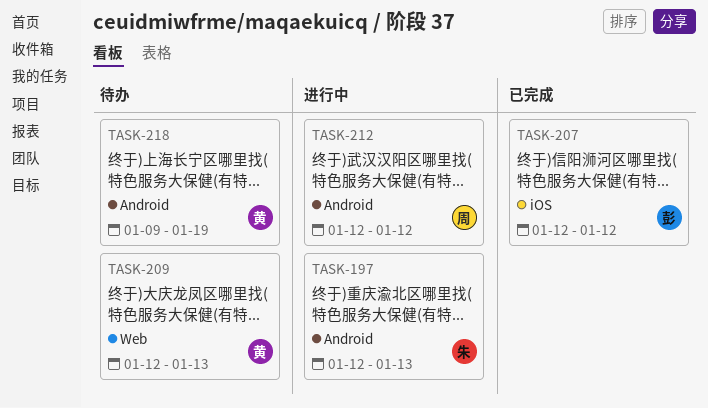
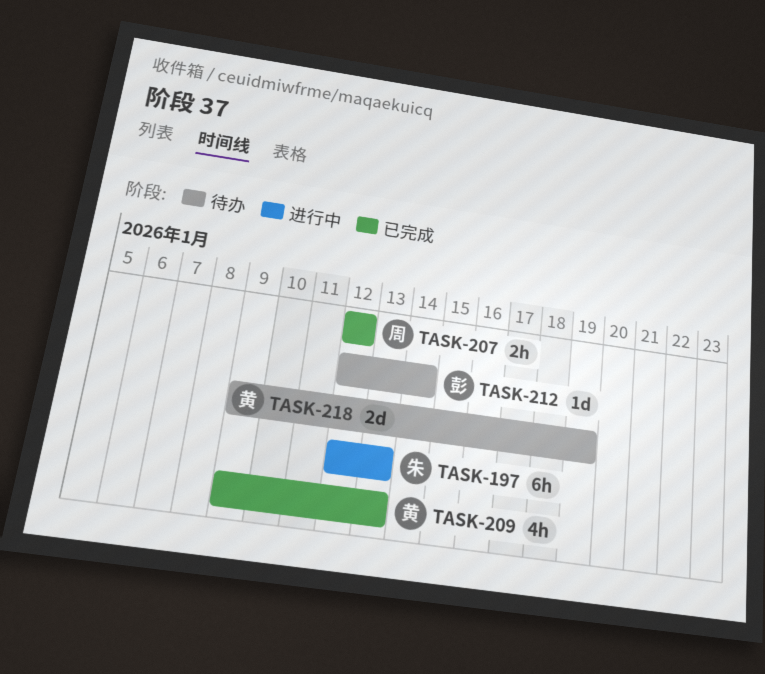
TASK-207, owner: 彭 -> 周
TASK-209, status: 待办 -> 已完成
TASK-209, start: Jan 12 -> Jan 9
TASK-212, status: 进行中 -> 待办
TASK-212, owner: 周 -> 彭
TASK-212, due: Jan 12 -> Jan 14

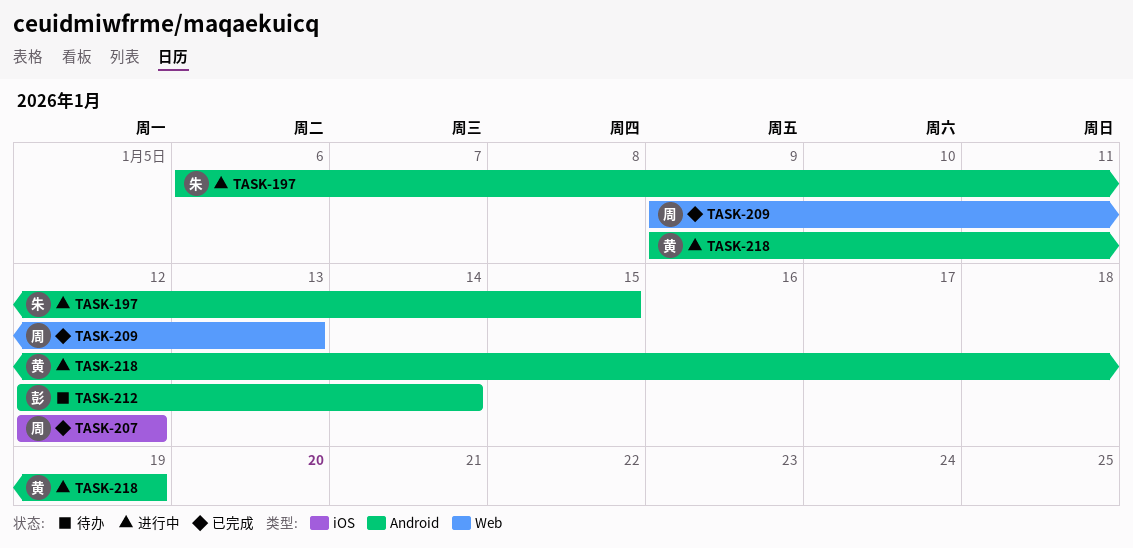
TASK-197, start: Jan 12 -> Jan 6
TASK-197, due: Jan 13 -> Jan 15
TASK-209, owner: 黄 -> 周
TASK-218, status: 待办 -> 进行中

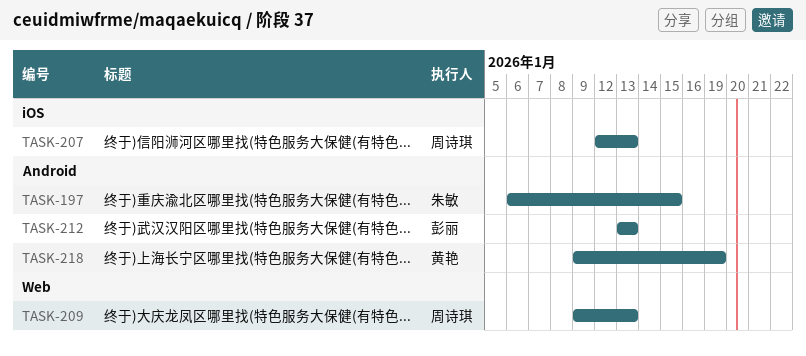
TASK-207, due: Jan 12 -> Jan 13
TASK-212, start: Jan 12 -> Jan 13
TASK-212, due: Jan 14 -> Jan 13

